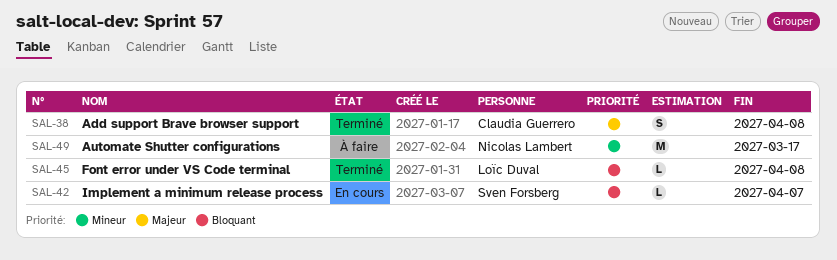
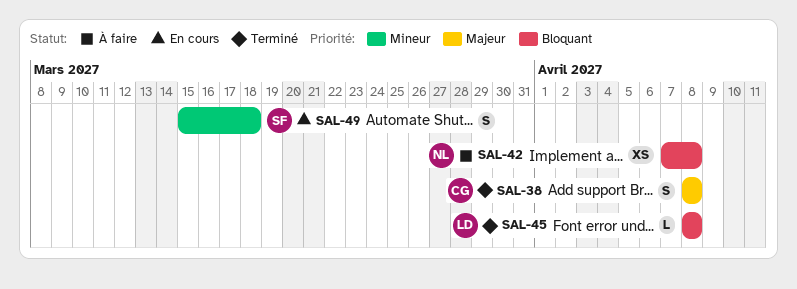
SAL-42, status: En cours -> À faire
SAL-42, owner: Sven Forsberg -> Nicolas Lambert
SAL-42, estimate: L -> XS
SAL-42, due: Apr 7 -> Apr 8
SAL-49, status: À faire -> En cours
SAL-49, owner: Nicolas Lambert -> Sven Forsberg
SAL-49, estimate: M -> S
SAL-49, due: Mar 17 -> Mar 18

